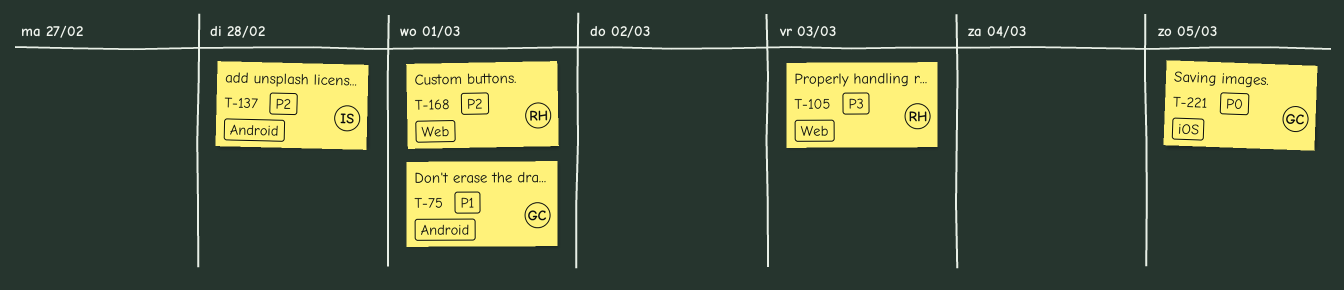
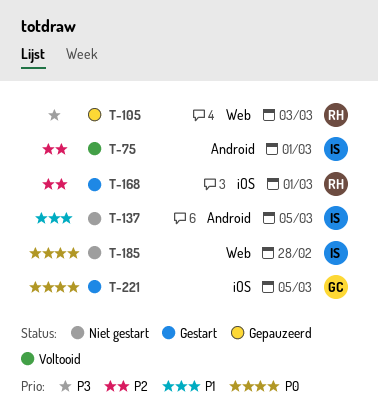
T-75, owner: GC -> IS
T-75, priority: P1 -> P2
T-137, priority: P2 -> P1
T-137, due: Feb 28 -> Mar 5
T-168, label: Web -> iOS
T-185: none -> present

